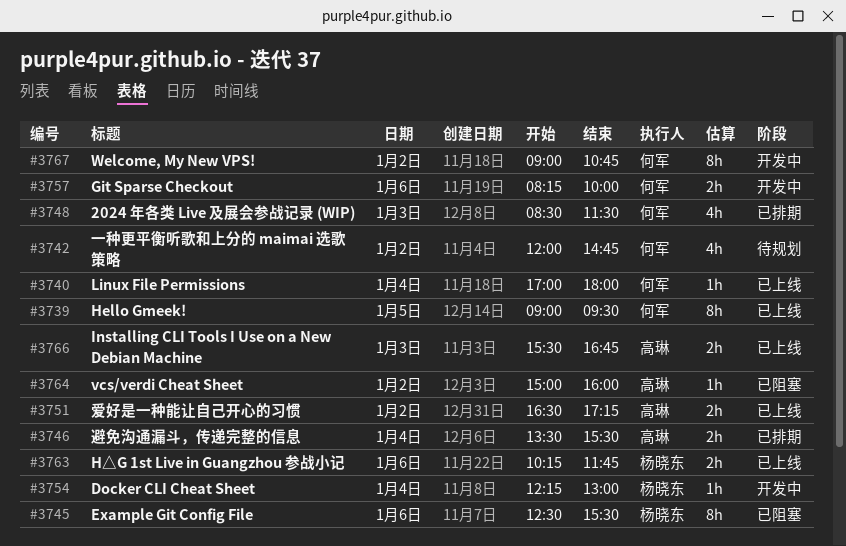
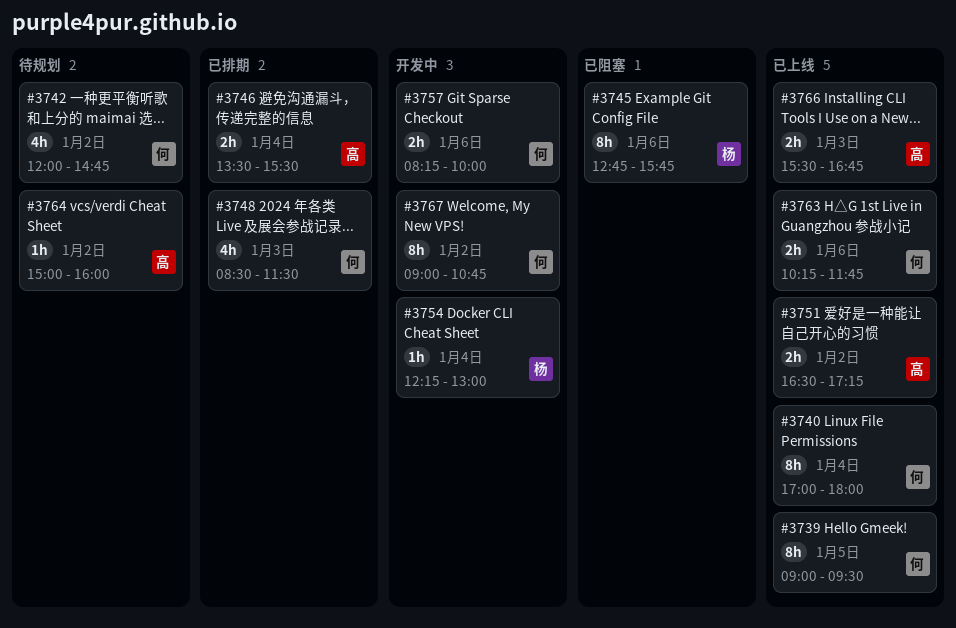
#3740, estimate: 1h -> 8h
#3745, begins: 12:30 -> 12:45
#3745, ends: 15:30 -> 15:45
#3763, owner: 杨晓东 -> 何军
#3764, status: 已阻塞 -> 待规划

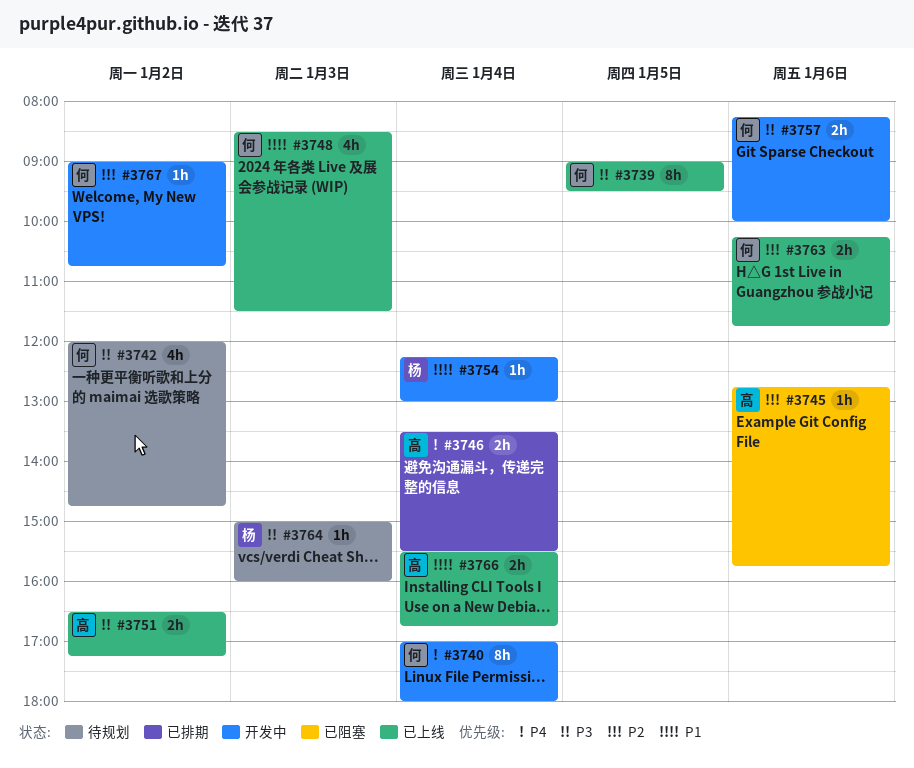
#3740, status: 已上线 -> 开发中
#3745, owner: 杨 -> 高
#3745, estimate: 8h -> 1h
#3748, status: 已排期 -> 已上线
#3764, owner: 高 -> 杨
#3764, day: Jan 2 -> Jan 3
#3766, day: Jan 3 -> Jan 4
#3767, estimate: 8h -> 1h

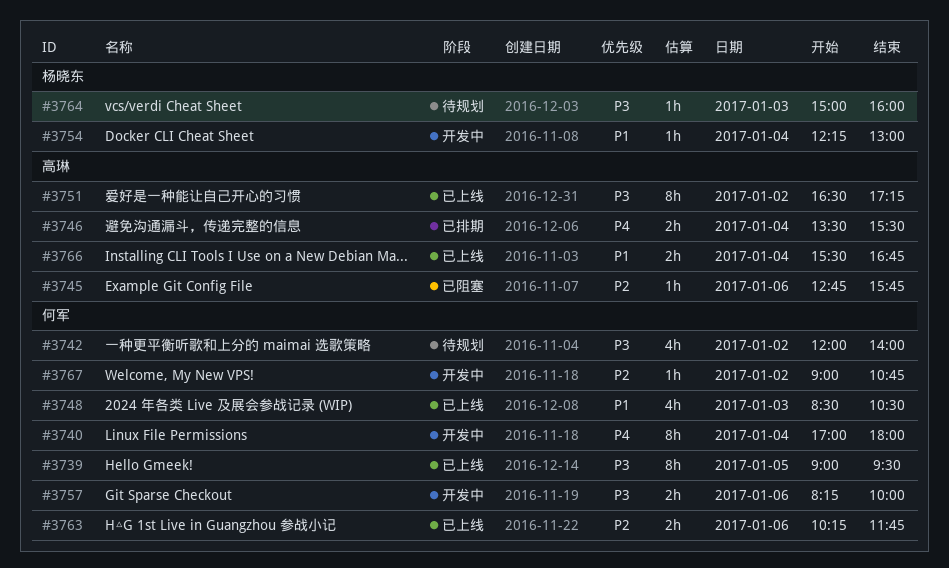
#3742, ends: 14:45 -> 14:00
#3748, ends: 11:30 -> 10:30
#3751, estimate: 2h -> 8h

